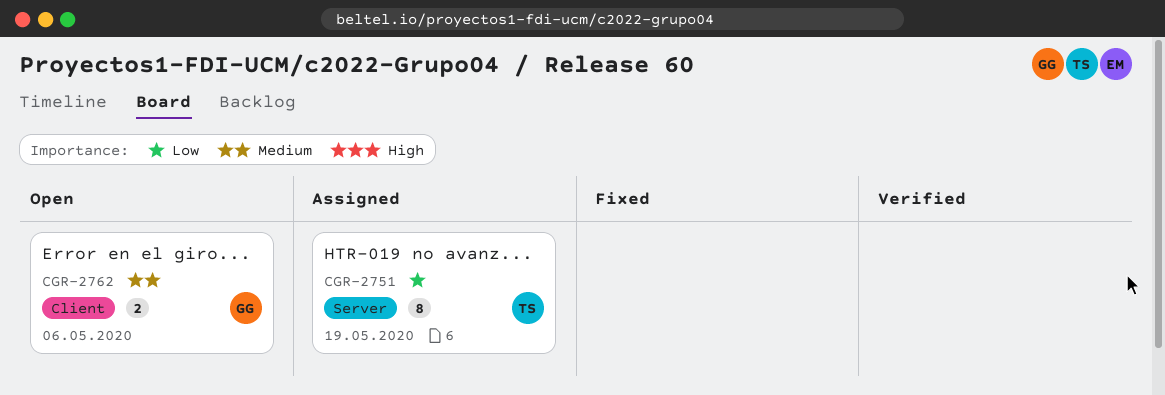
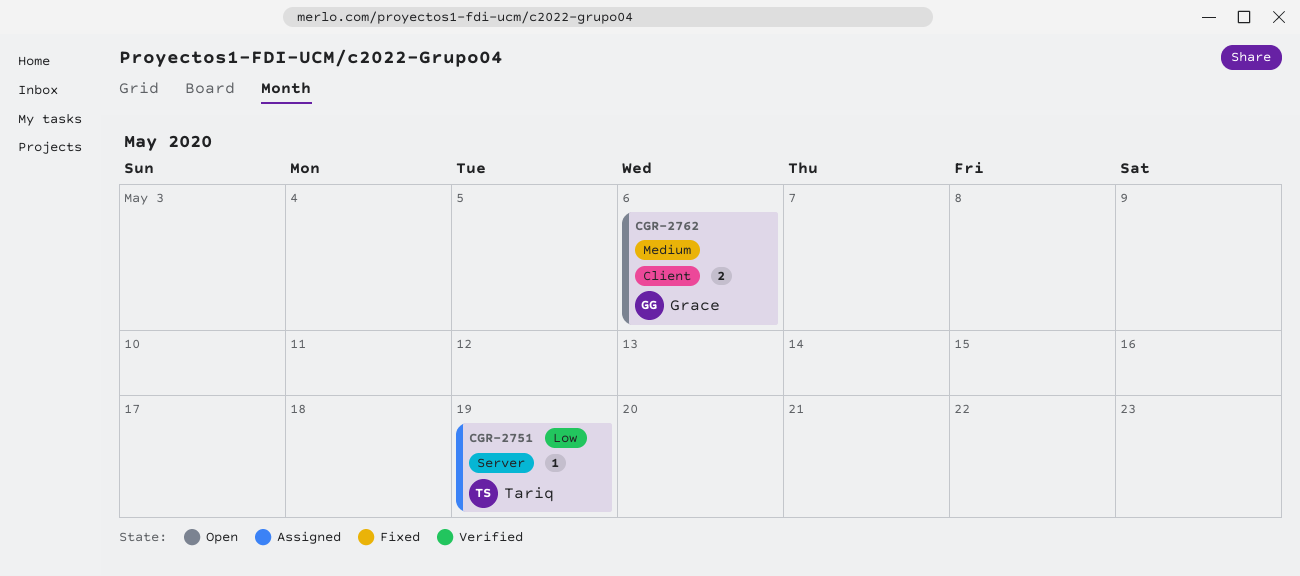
CGR-2751, estimate: 8 -> 1

